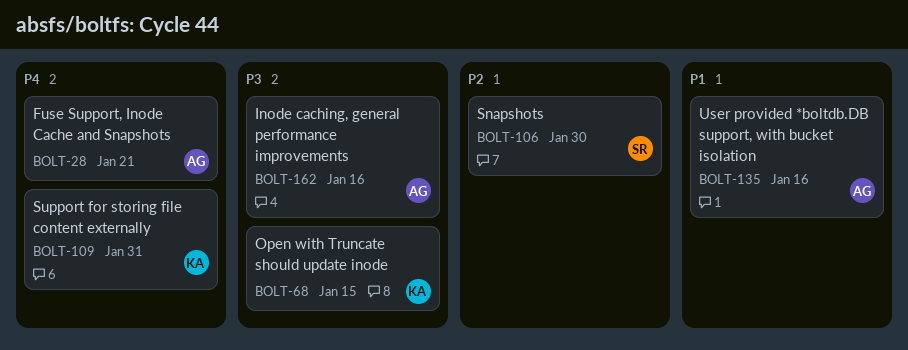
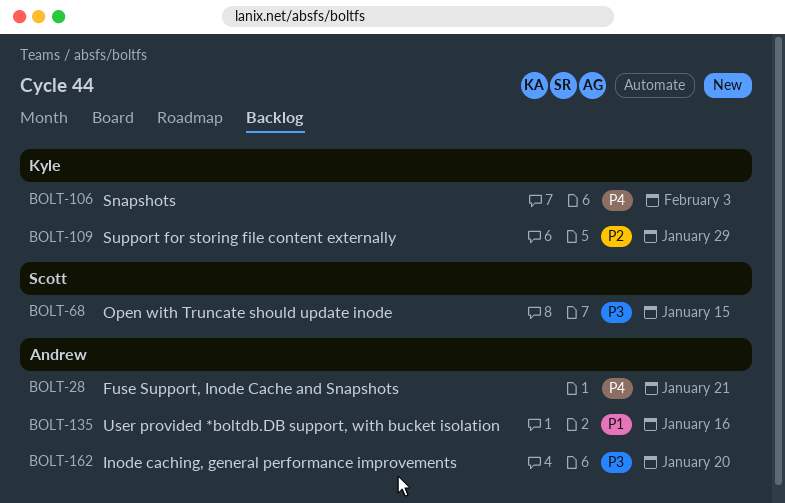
BOLT-68, owner: Kyle -> Scott
BOLT-106, owner: Scott -> Kyle
BOLT-106, priority: P2 -> P4
BOLT-106, due: Jan 30 -> Feb 3
BOLT-109, priority: P4 -> P2
BOLT-109, due: Jan 31 -> Jan 29
BOLT-162, due: Jan 16 -> Jan 20

